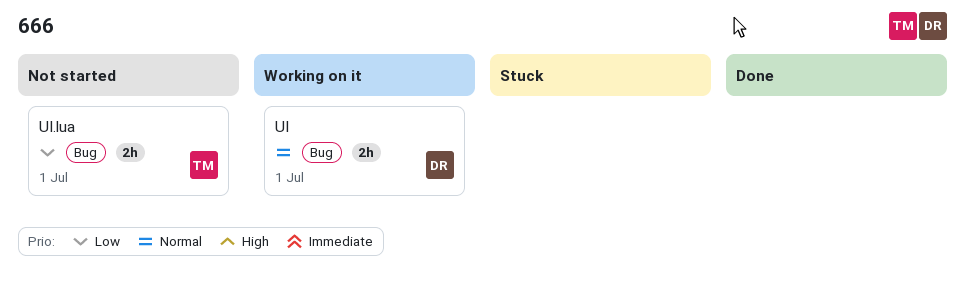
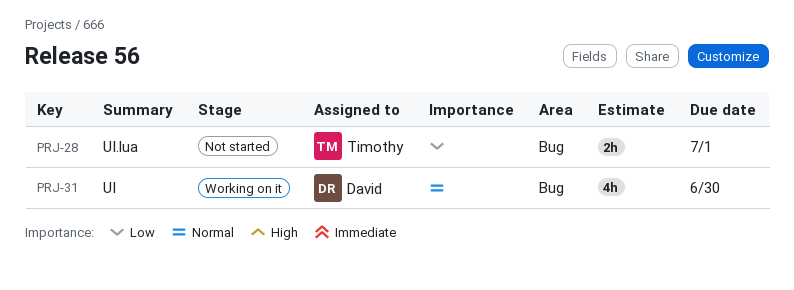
UI, estimate: 2h -> 4h
UI, due: Jul 1 -> Jun 30

